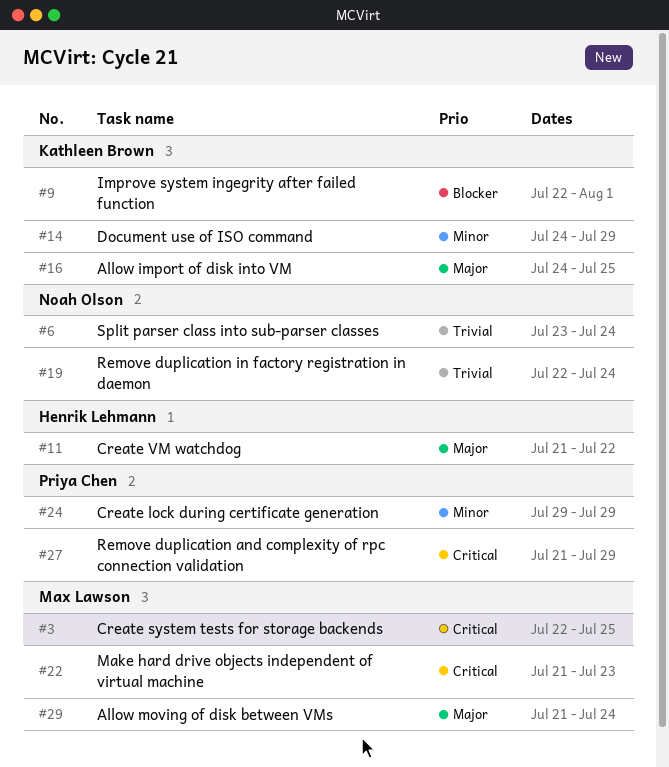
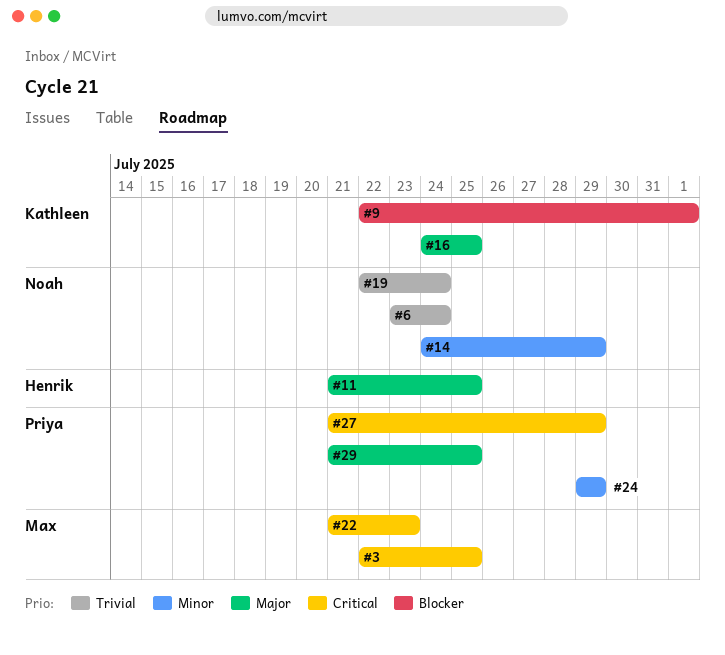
#11, due: Jul 22 -> Jul 25
#14, owner: Kathleen Brown -> Noah Olson
#29, owner: Max Lawson -> Priya Chen
#29, due: Jul 24 -> Jul 25

